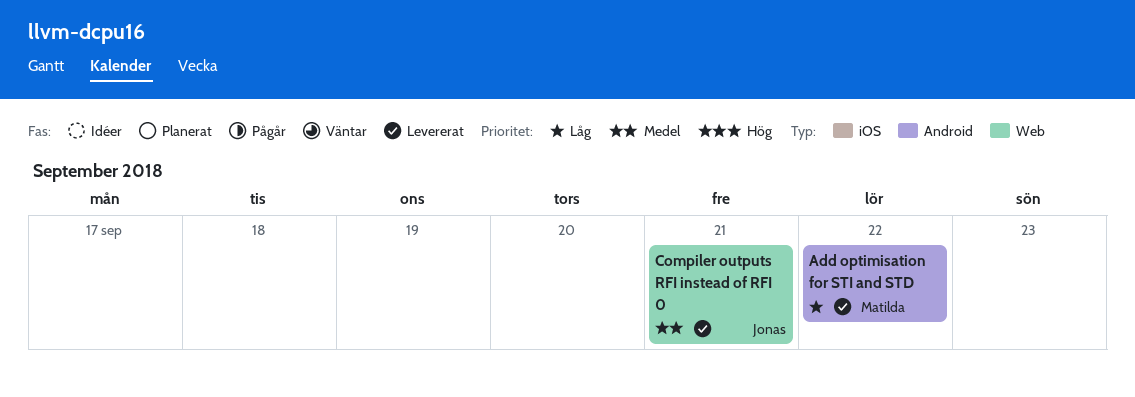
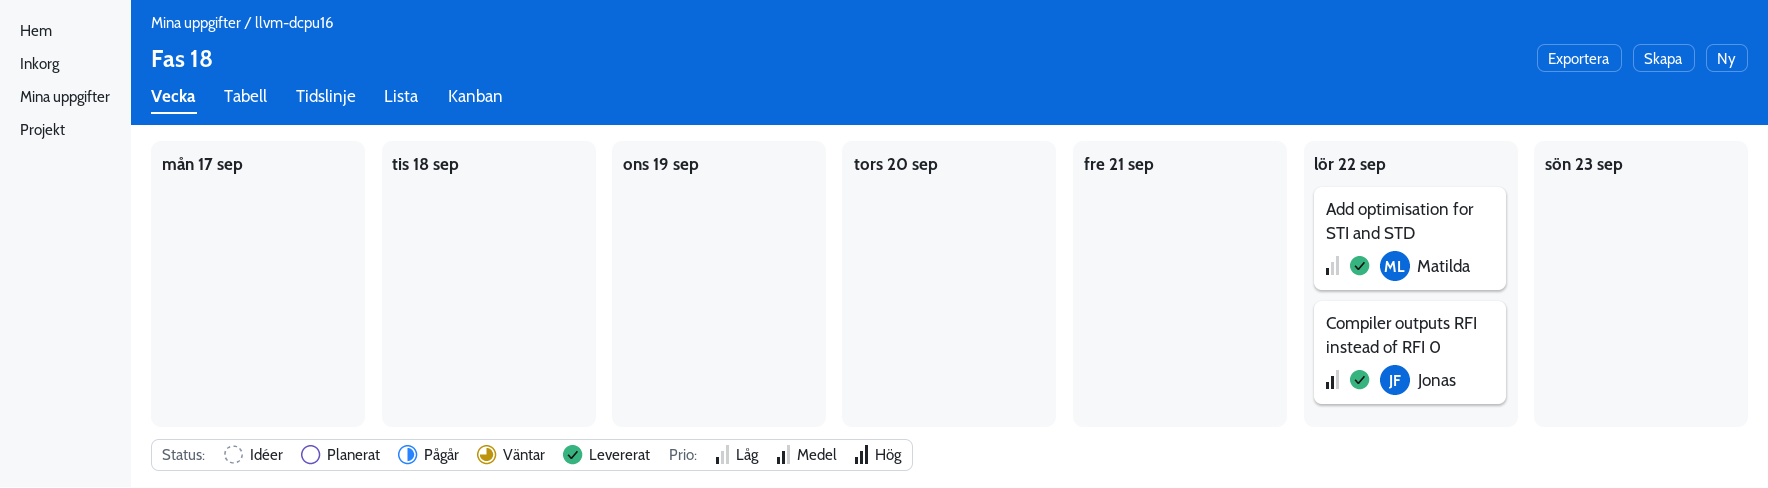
Compiler outputs RFI instead of RFI 0, due: Sep 21 -> Sep 22

